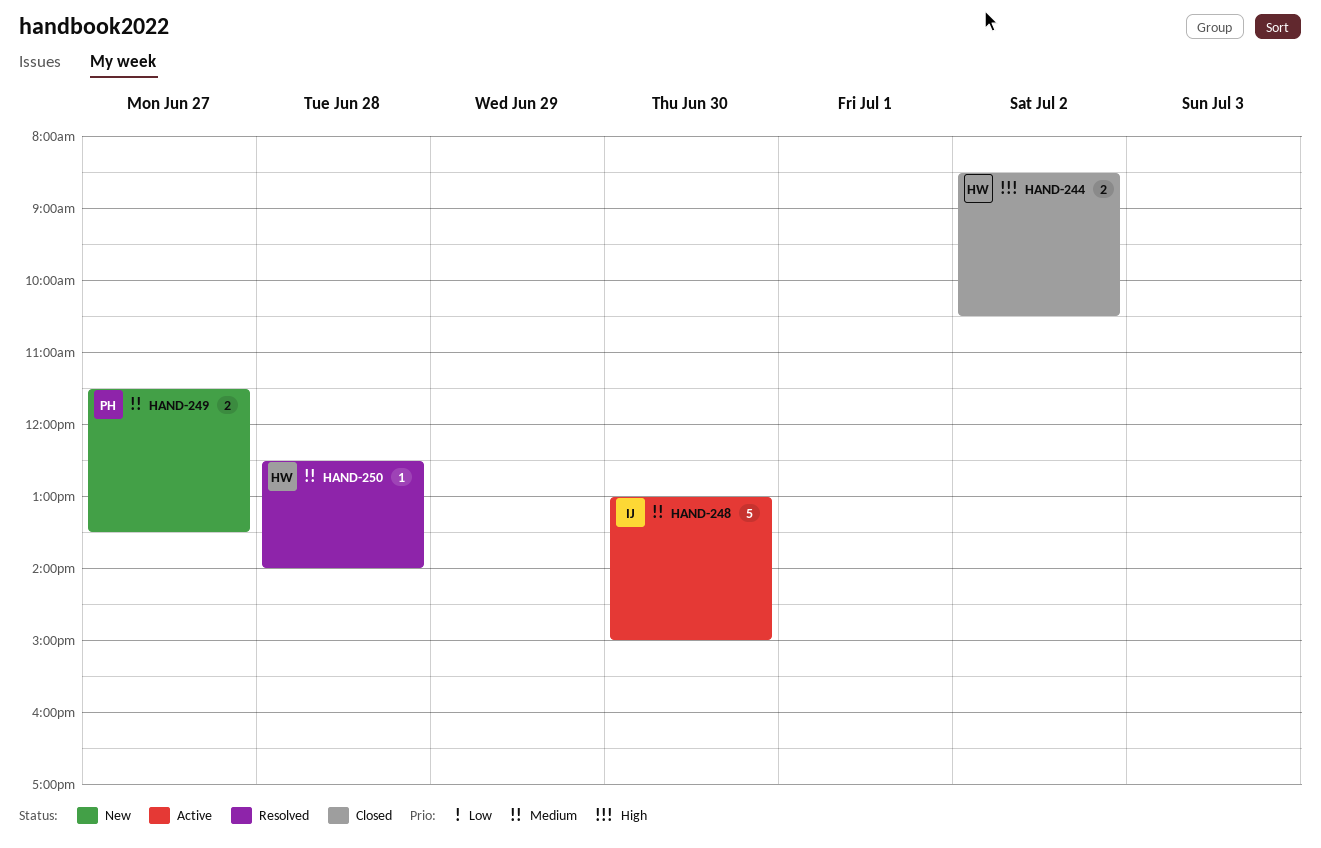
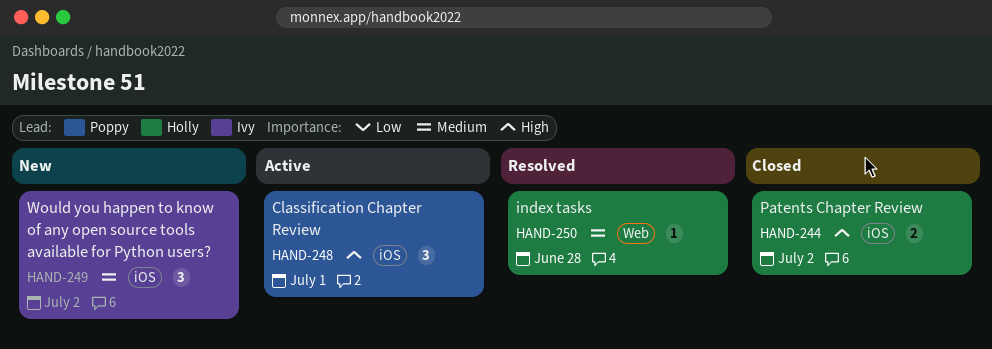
HAND-248, owner: Ivy -> Poppy
HAND-248, priority: Medium -> High
HAND-248, estimate: 5 -> 3
HAND-248, day: Jun 30 -> Jul 1
HAND-249, owner: Poppy -> Ivy
HAND-249, estimate: 2 -> 3
HAND-249, day: Jun 27 -> Jul 2

